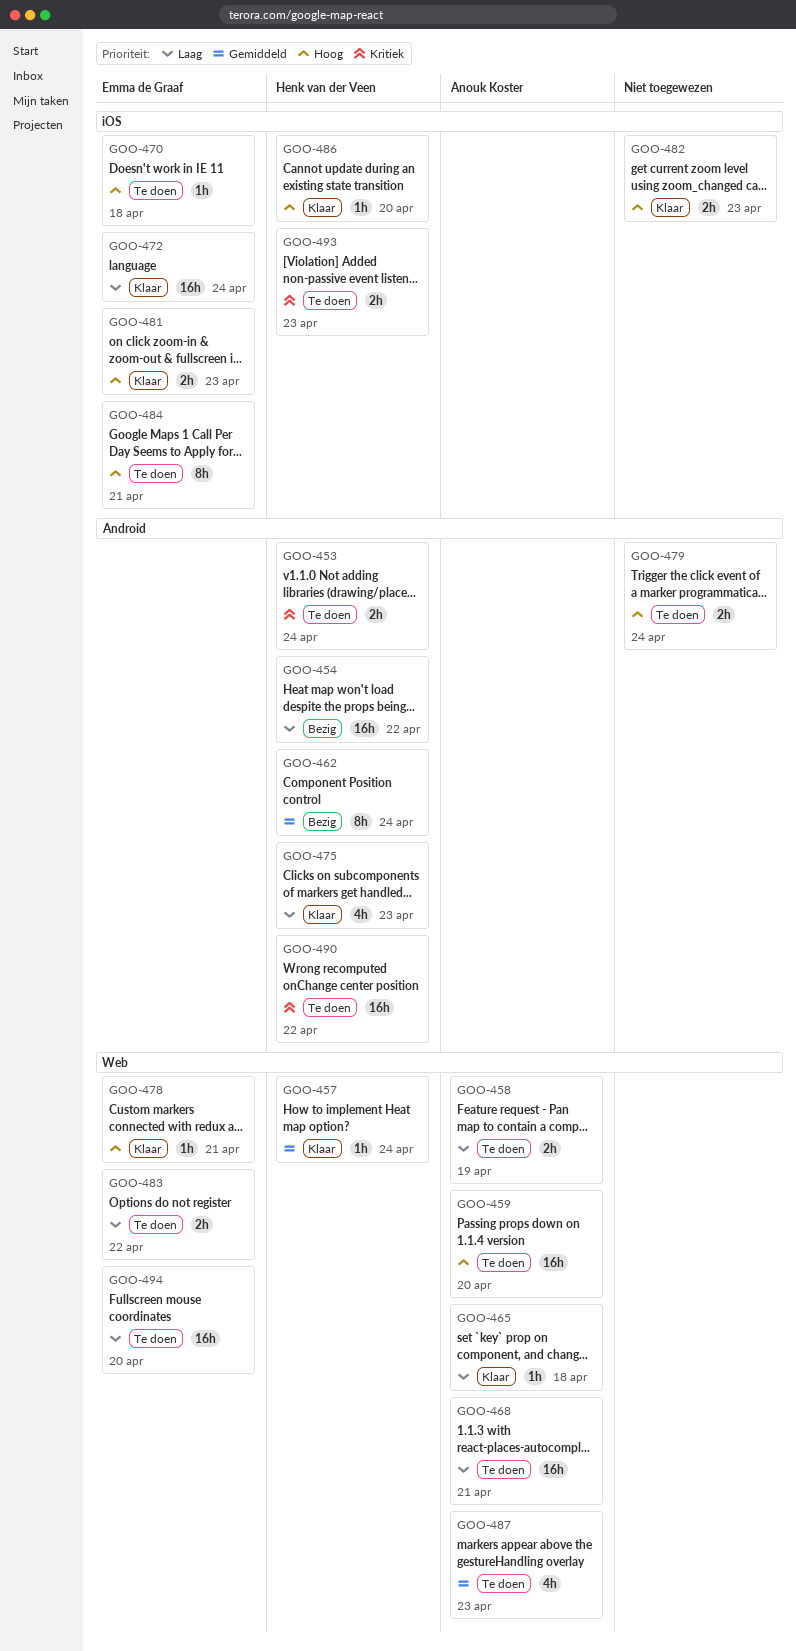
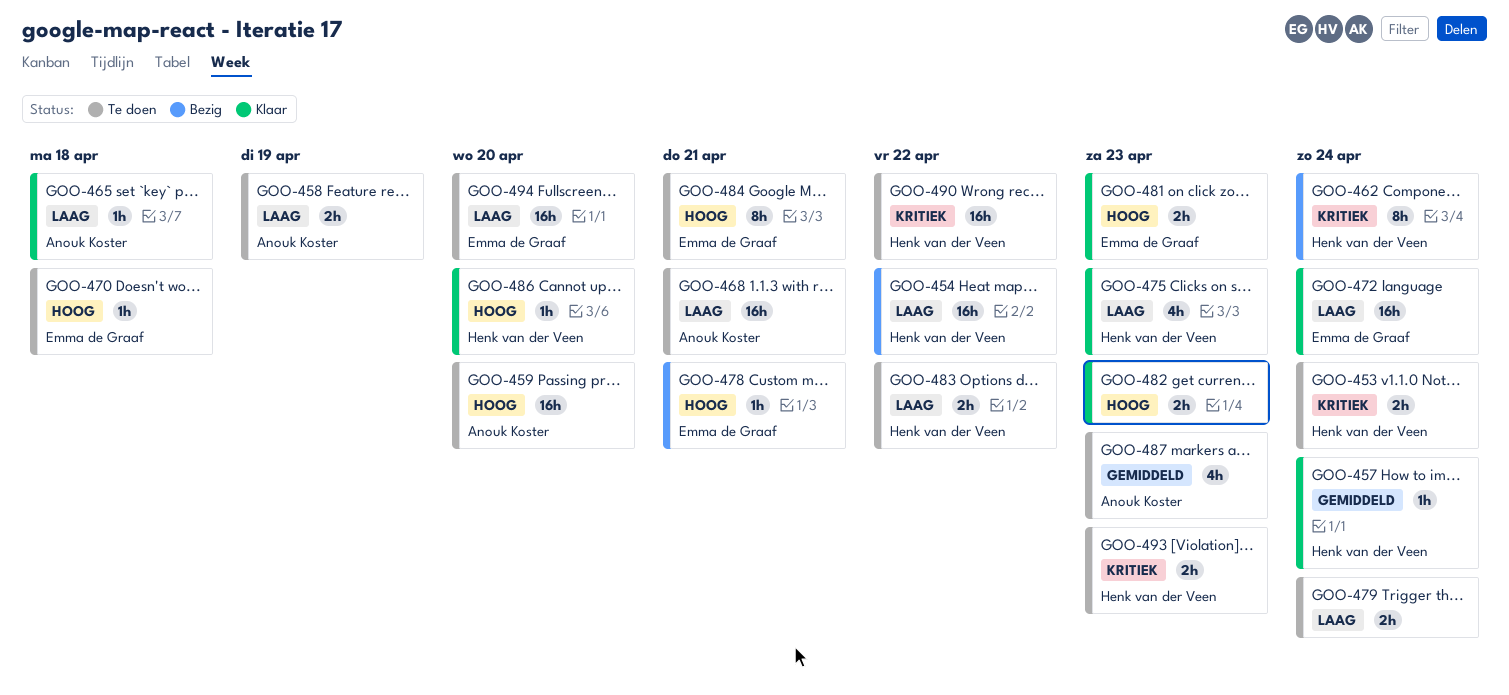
GOO-462, priority: Gemiddeld -> Kritiek
GOO-478, status: Klaar -> Bezig
GOO-479, priority: Hoog -> Laag
GOO-483, owner: Emma de Graaf -> Henk van der Veen

